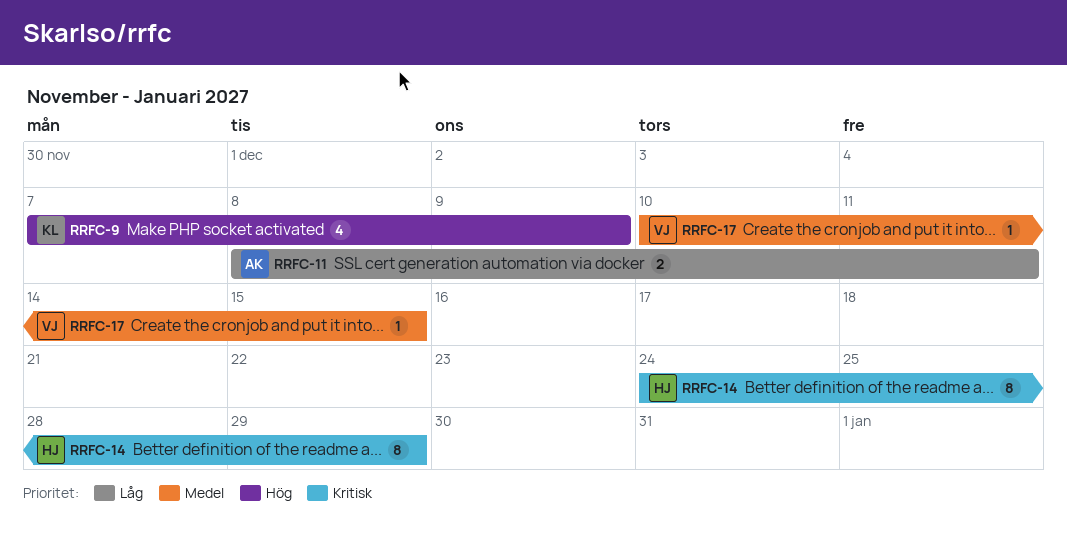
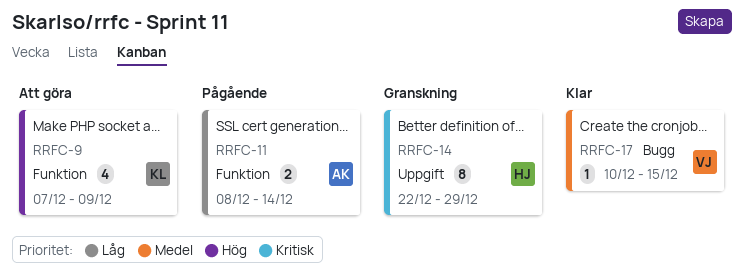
RRFC-11, due: Dec 11 -> Dec 14
RRFC-14, start: Dec 24 -> Dec 22

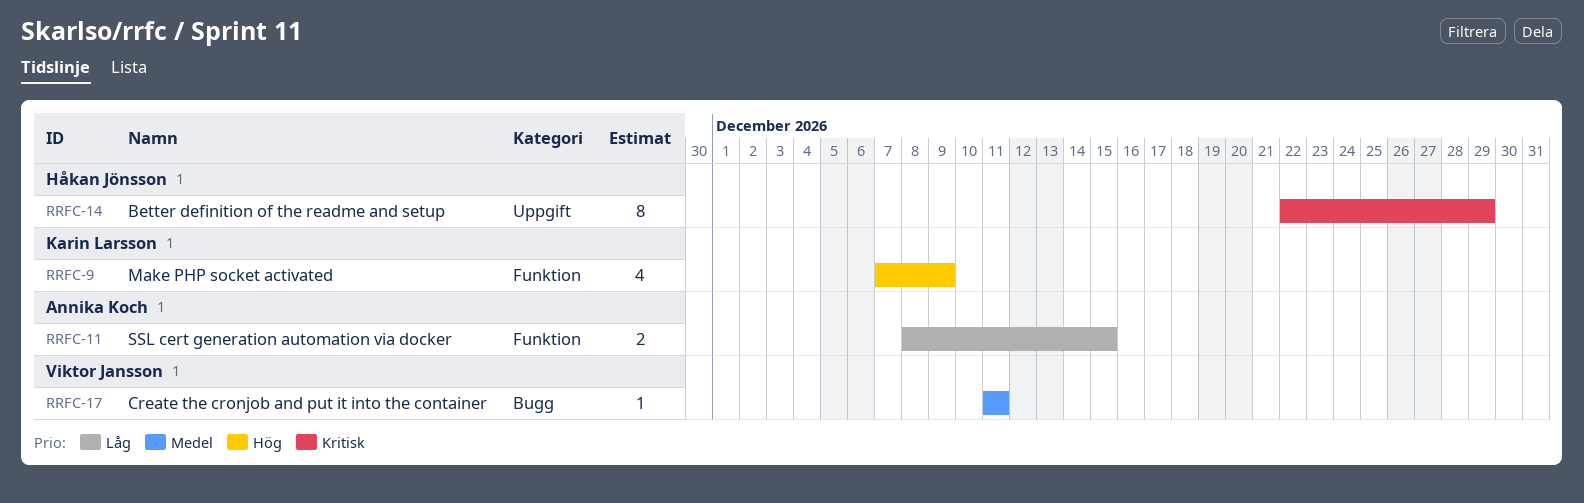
RRFC-11, due: Dec 14 -> Dec 15
RRFC-17, start: Dec 10 -> Dec 11
RRFC-17, due: Dec 15 -> Dec 11

